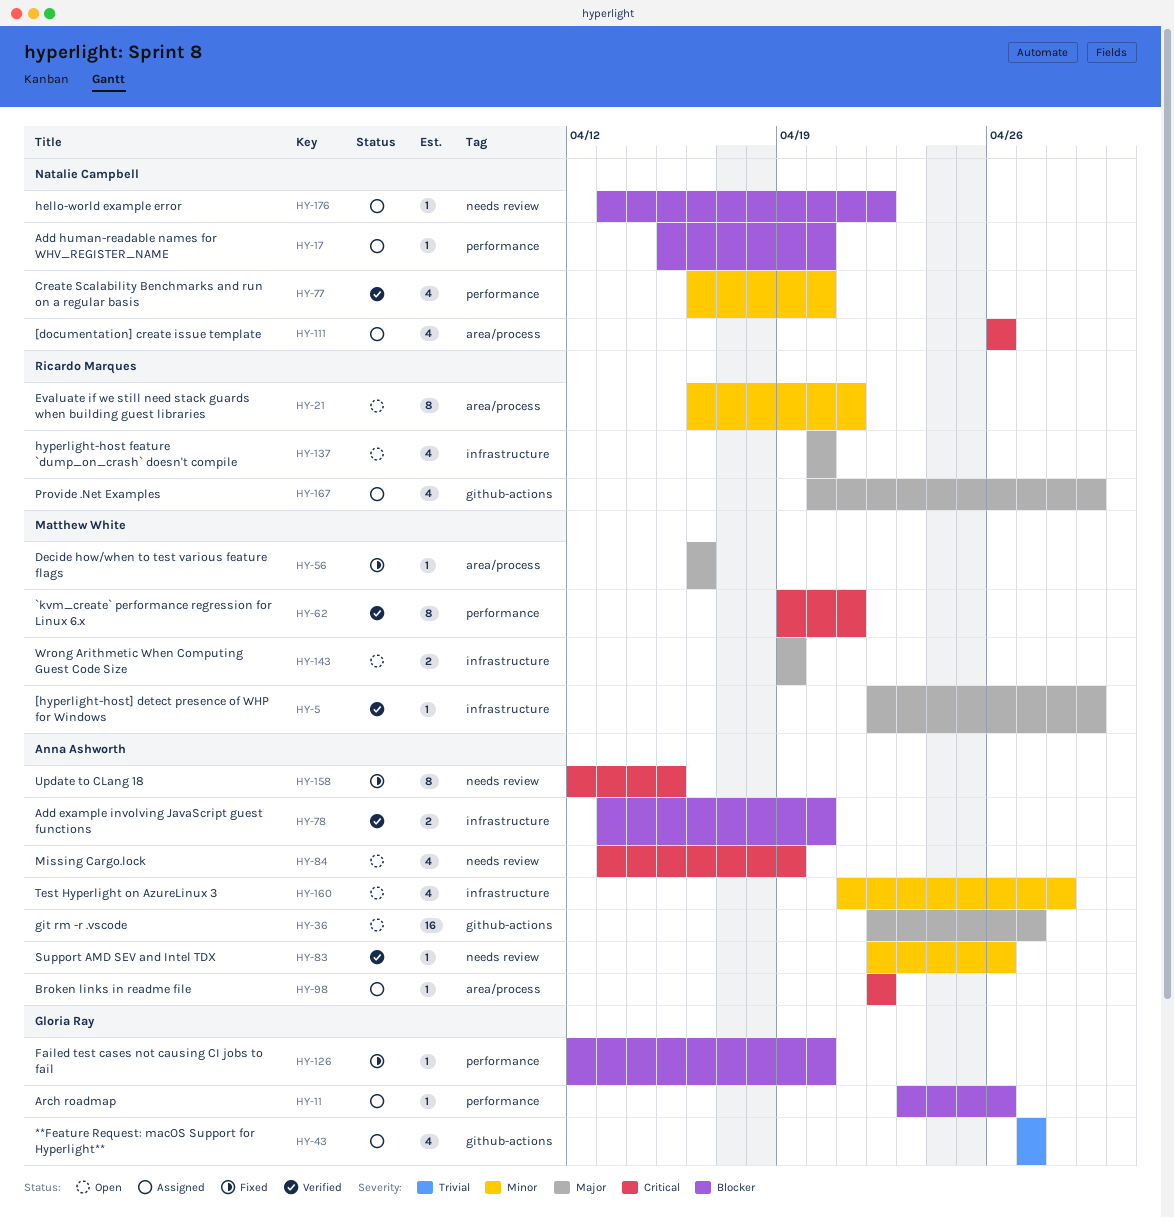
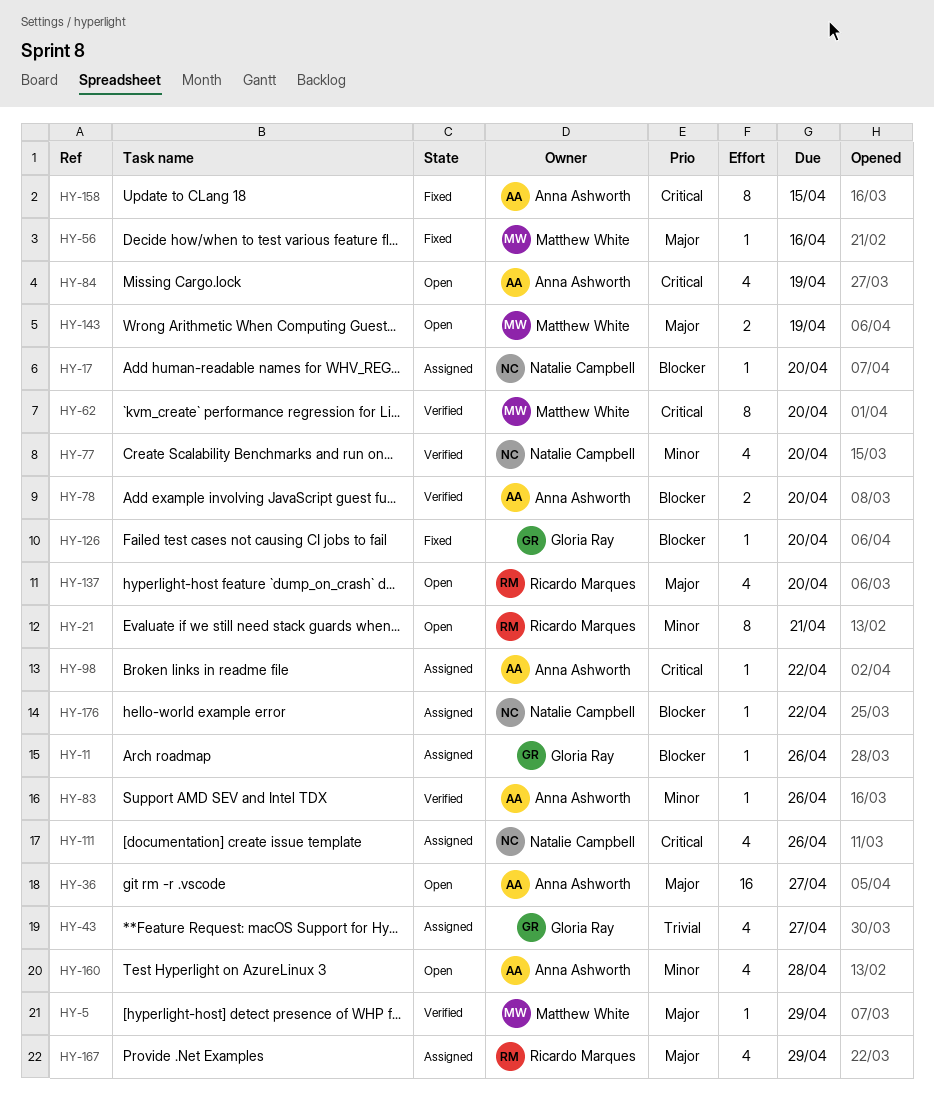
HY-62, due: Apr 21 -> Apr 20

